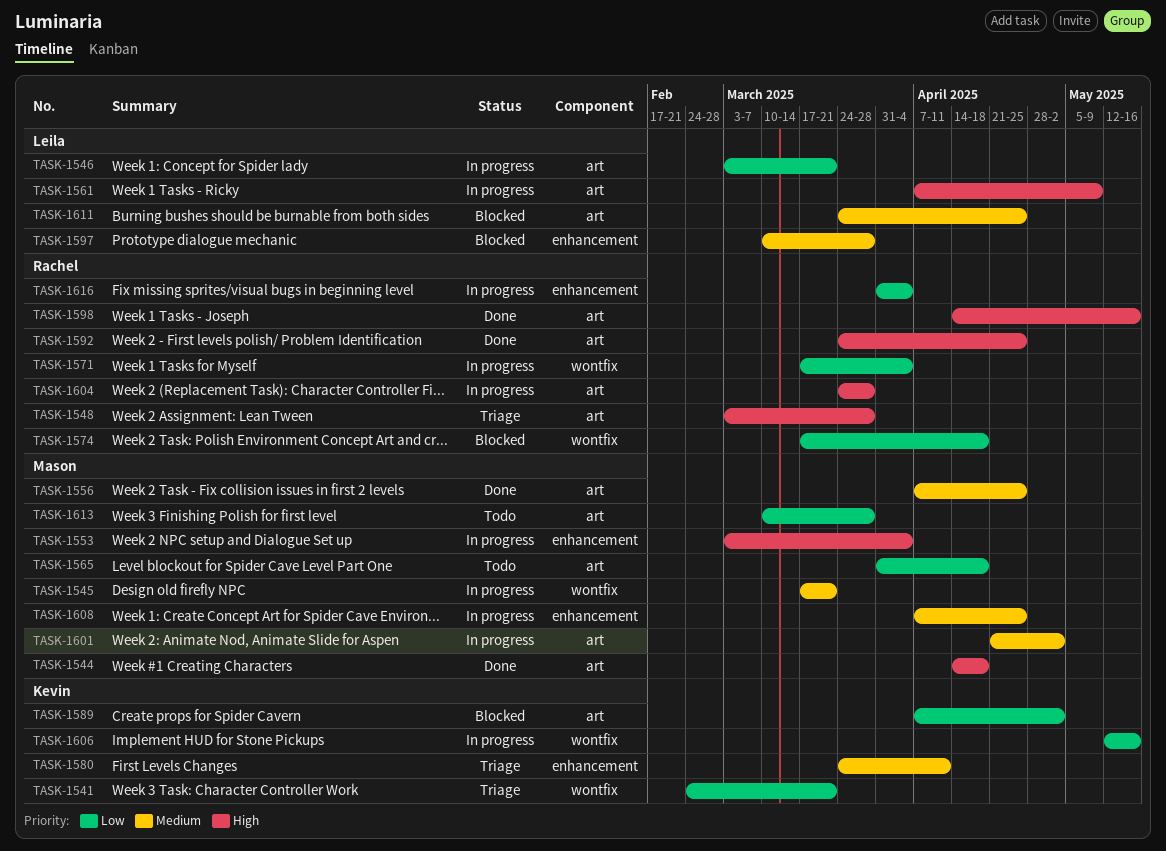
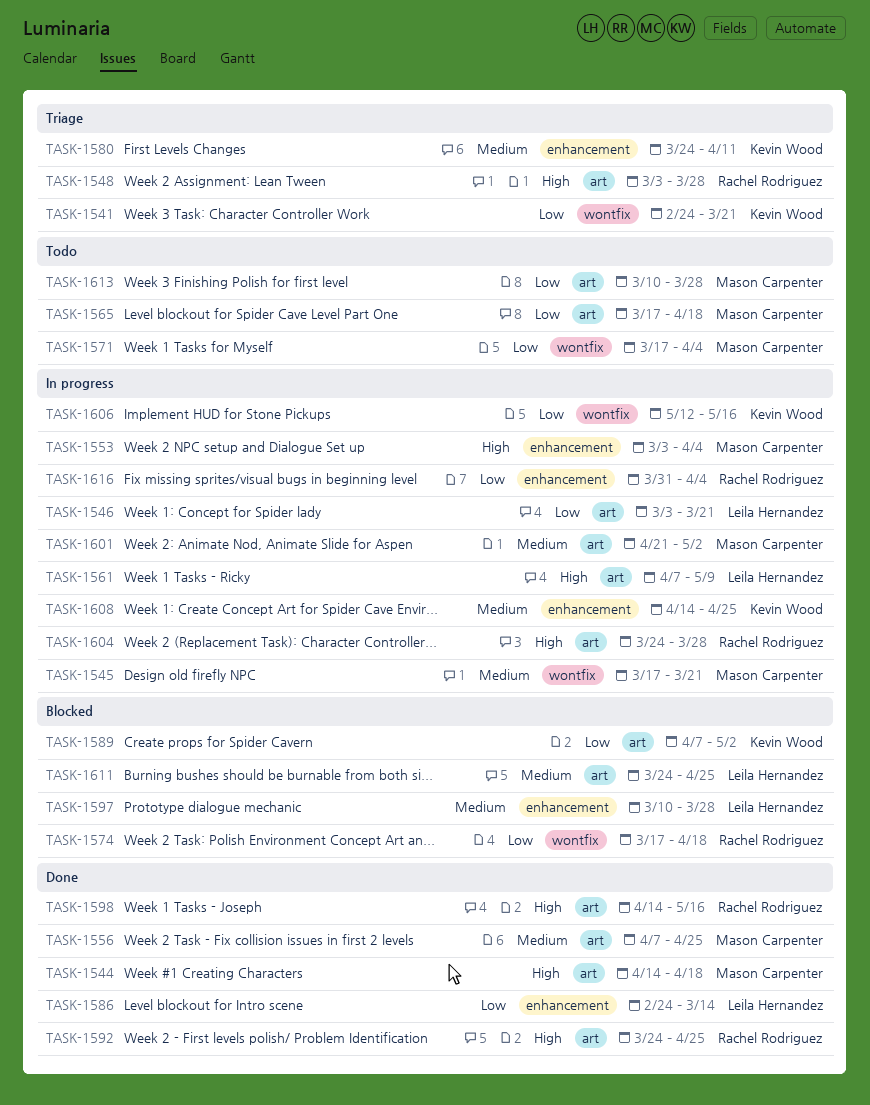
TASK-1565, start: Mar 31 -> Mar 17
TASK-1571, status: In progress -> Todo
TASK-1571, owner: Rachel Rodriguez -> Mason Carpenter
TASK-1586: none -> present
TASK-1608, owner: Mason Carpenter -> Kevin Wood
TASK-1608, start: Apr 7 -> Apr 14

